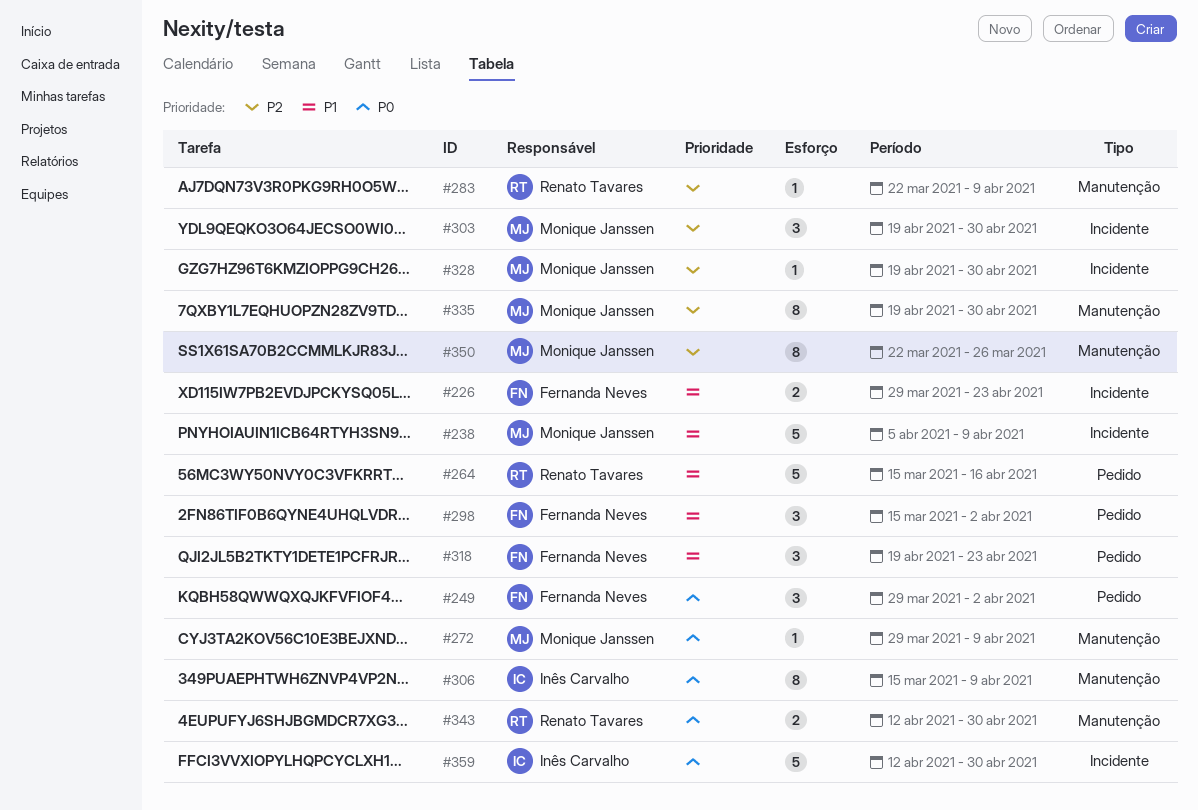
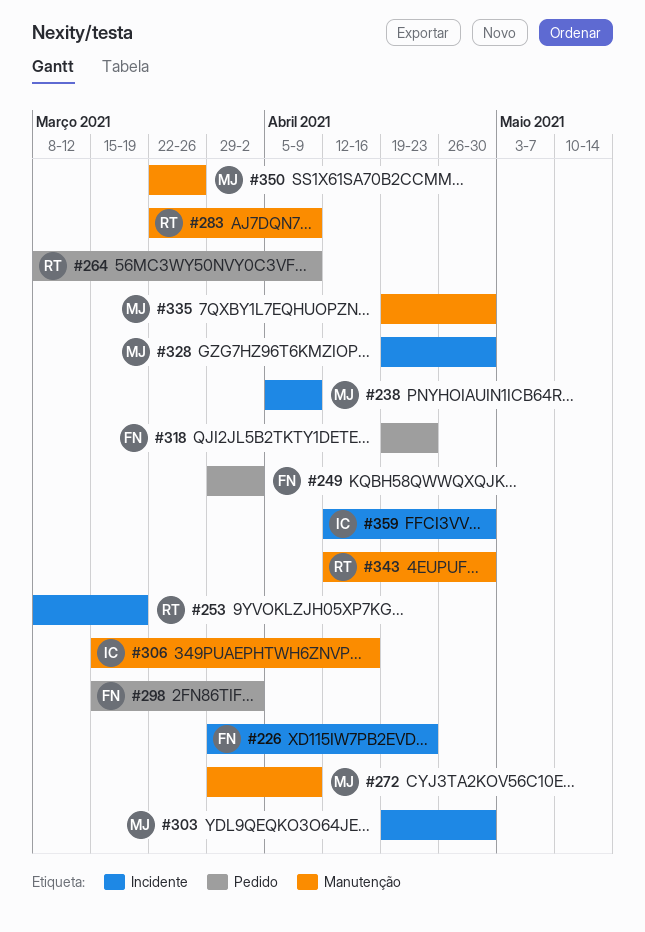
#253: none -> present
#264, start: Mar 15 -> Mar 8
#264, due: Apr 16 -> Apr 9
#306, due: Apr 9 -> Apr 16

